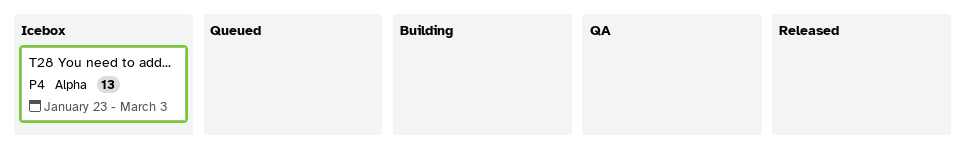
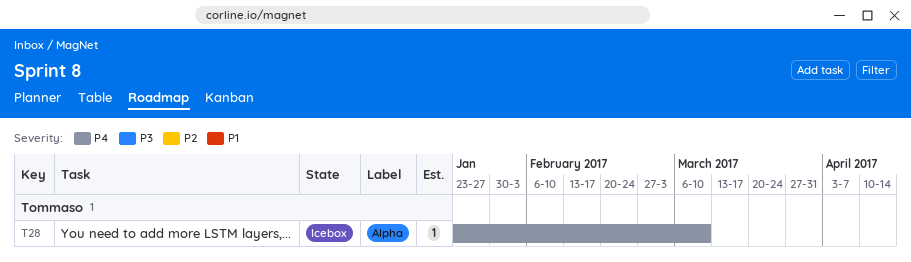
T28, estimate: 13 -> 1
T28, due: Mar 3 -> Mar 10

